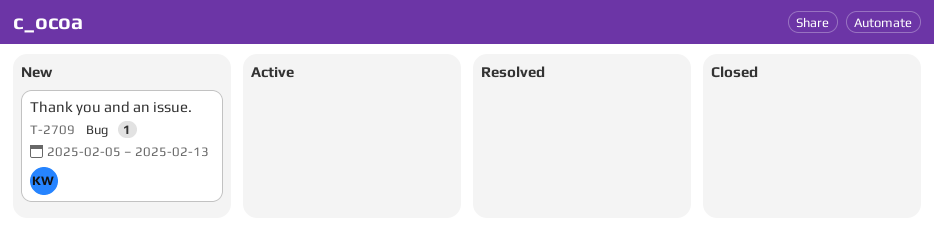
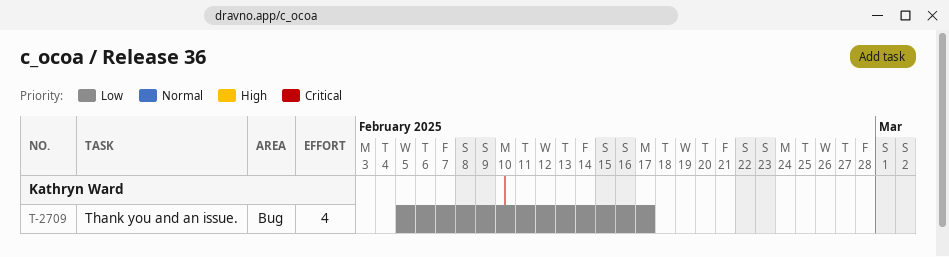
T-2709, estimate: 1 -> 4
T-2709, due: Feb 13 -> Feb 17

